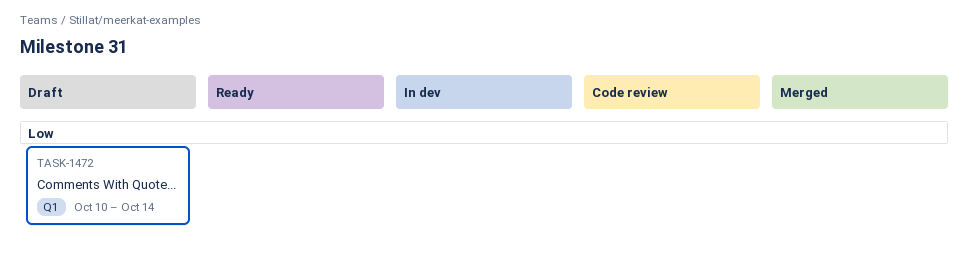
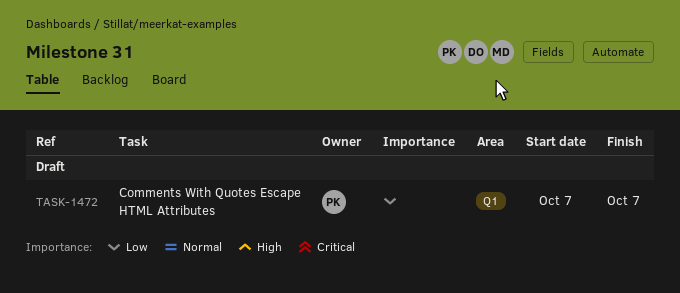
TASK-1472, start: Oct 10 -> Oct 7
TASK-1472, due: Oct 14 -> Oct 7

